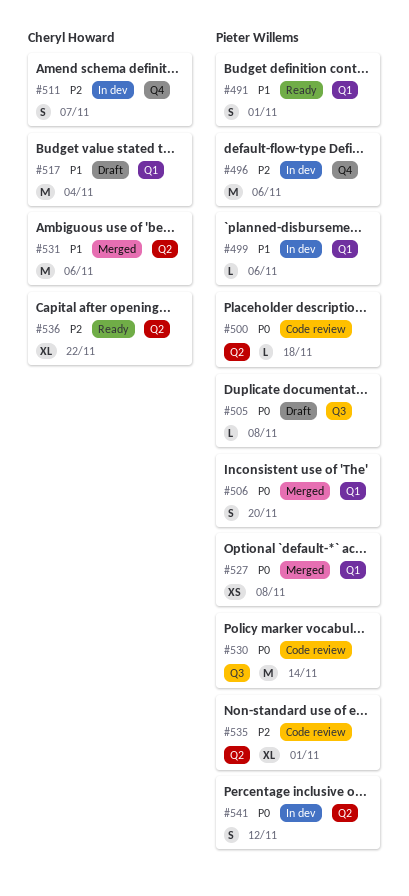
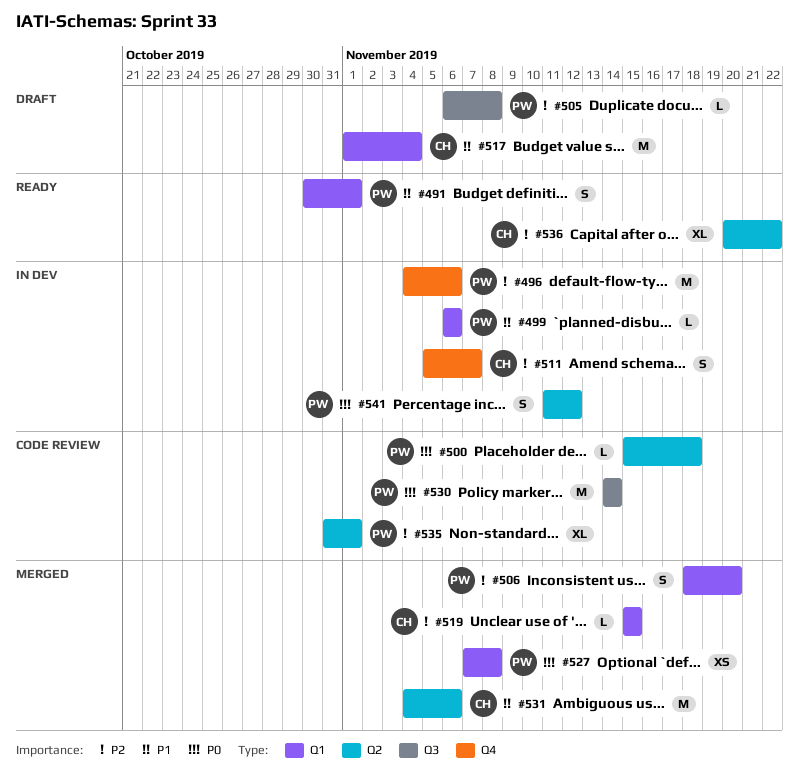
#505, priority: P0 -> P2
#506, priority: P0 -> P2
#519: none -> present

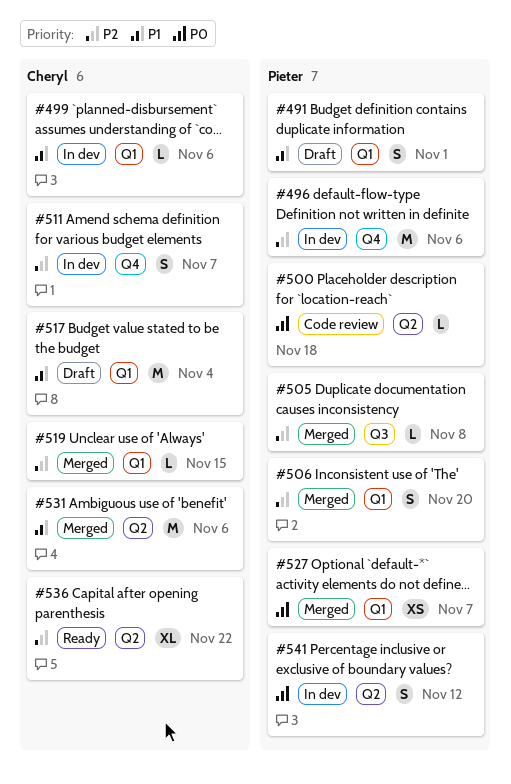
#491, status: Ready -> Draft
#499, owner: Pieter -> Cheryl
#505, status: Draft -> Merged
#527, due: Nov 8 -> Nov 7
#530: present -> none
#535: present -> none

